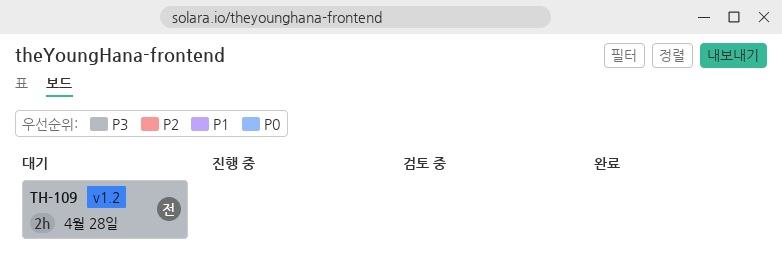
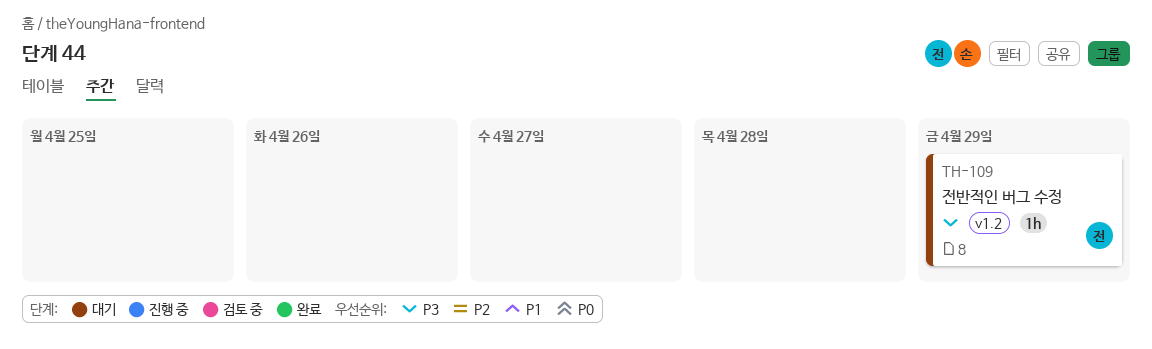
TH-109, estimate: 2h -> 1h
TH-109, due: Apr 28 -> Apr 29

